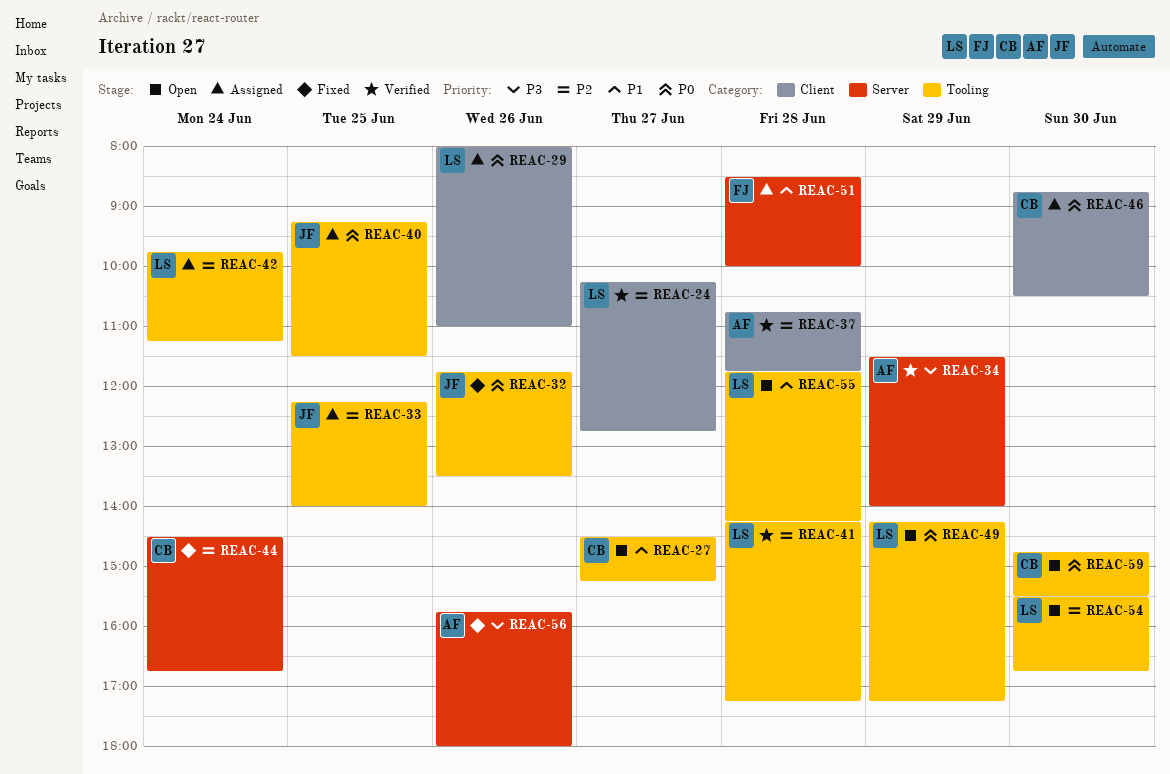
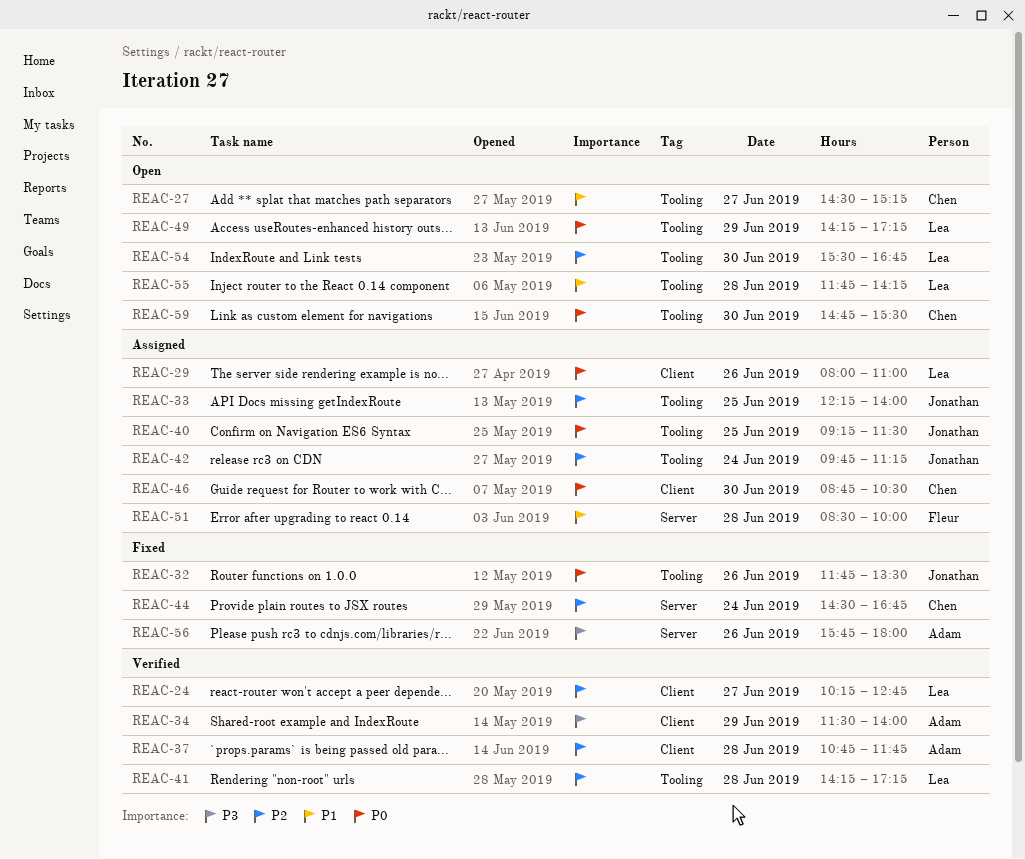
REAC-34, label: Server -> Client
REAC-42, owner: Lea -> Jonathan

